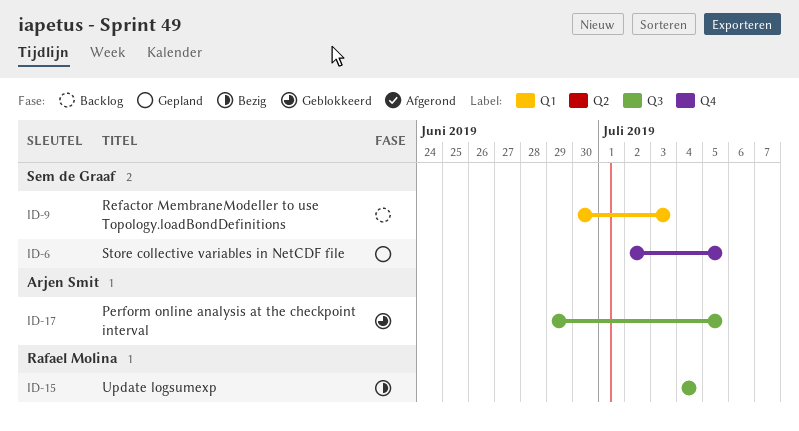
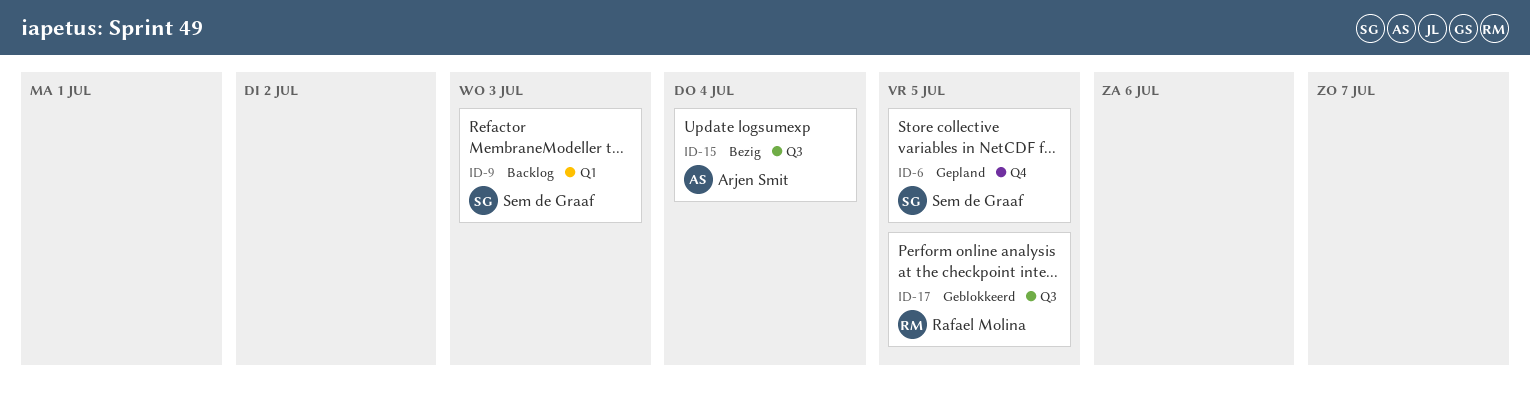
ID-15, owner: Rafael Molina -> Arjen Smit
ID-17, owner: Arjen Smit -> Rafael Molina

